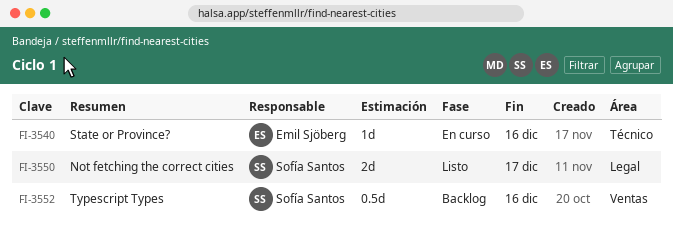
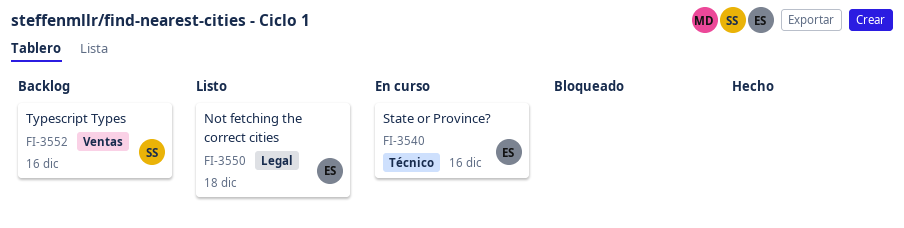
FI-3550, owner: Sofía Santos -> Emil Sjöberg
FI-3550, due: Dec 17 -> Dec 18

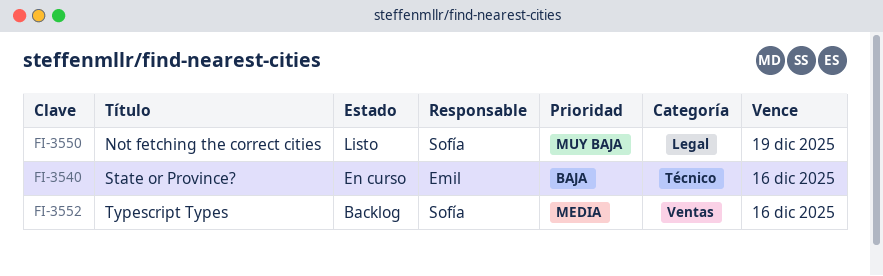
FI-3550, owner: Emil -> Sofía
FI-3550, due: Dec 18 -> Dec 19

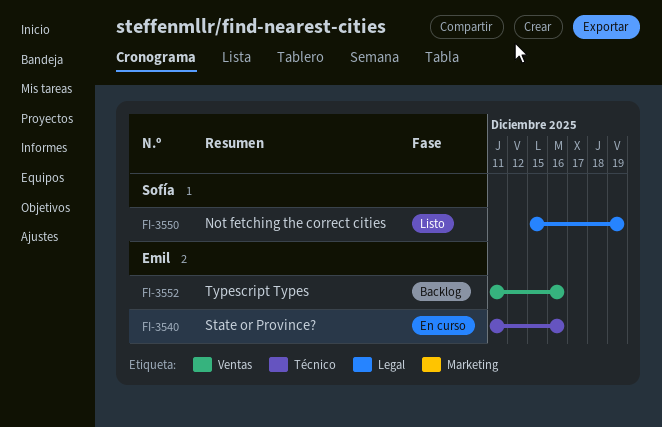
FI-3552, owner: Sofía -> Emil

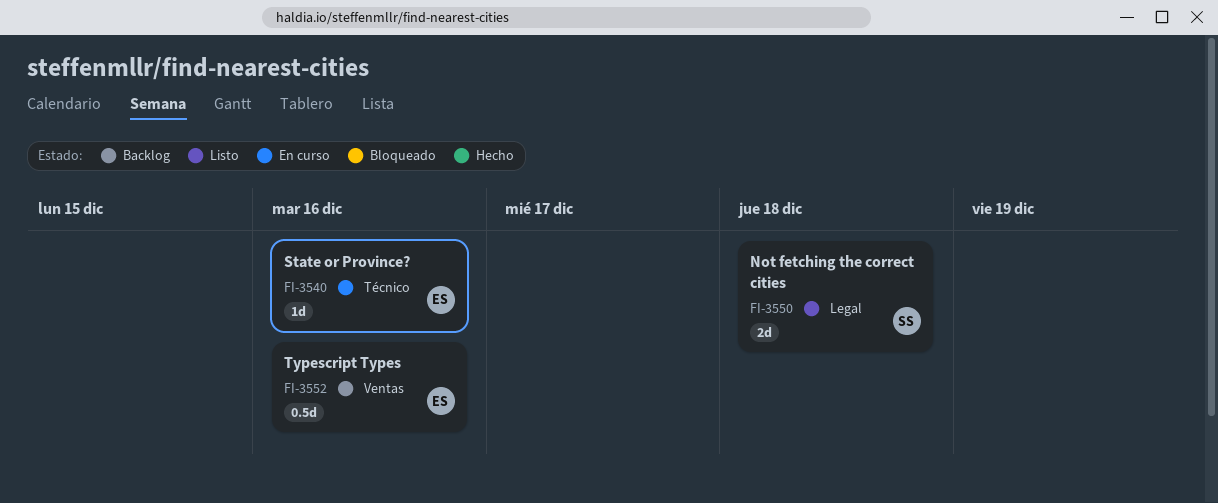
FI-3550, due: Dec 19 -> Dec 18

